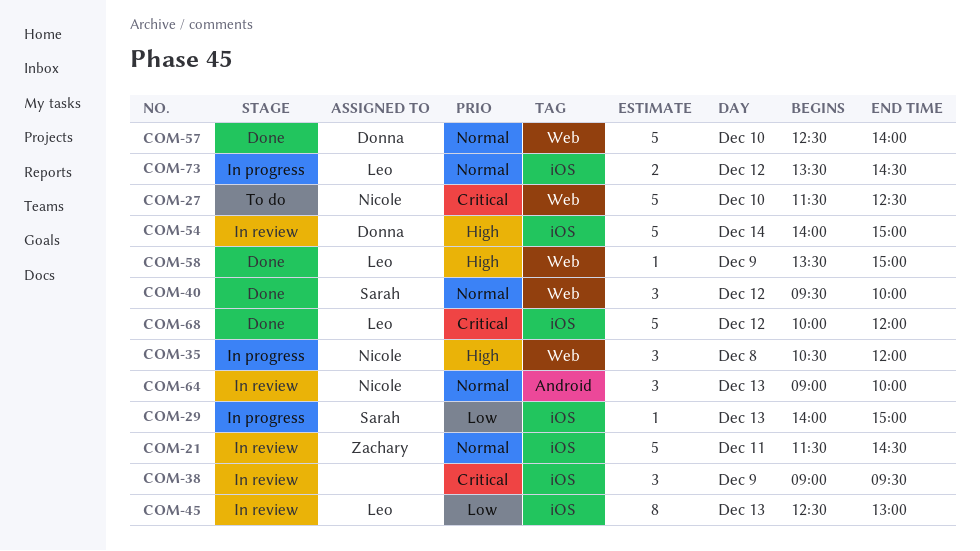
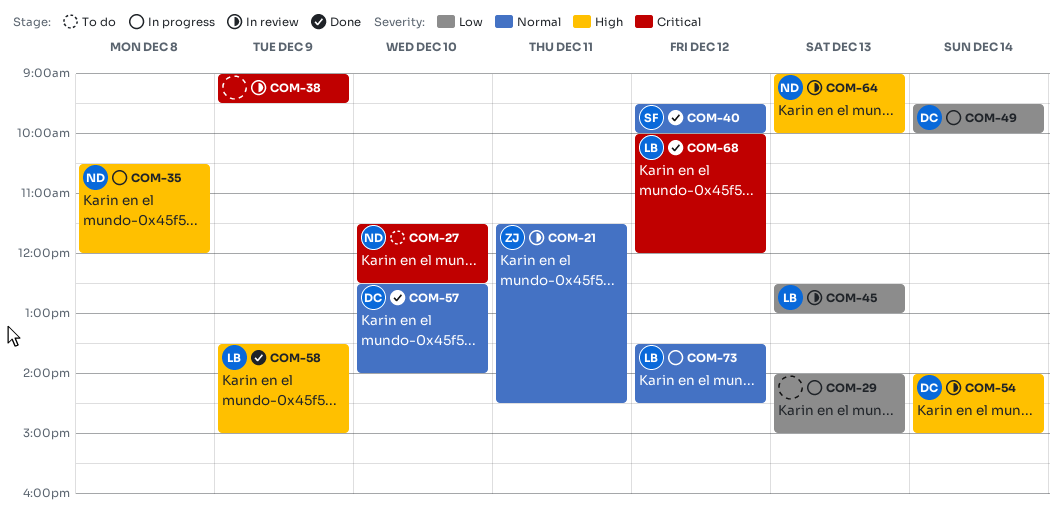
COM-29, owner: Sarah -> none
COM-49: none -> present
COM-64, priority: Normal -> High

